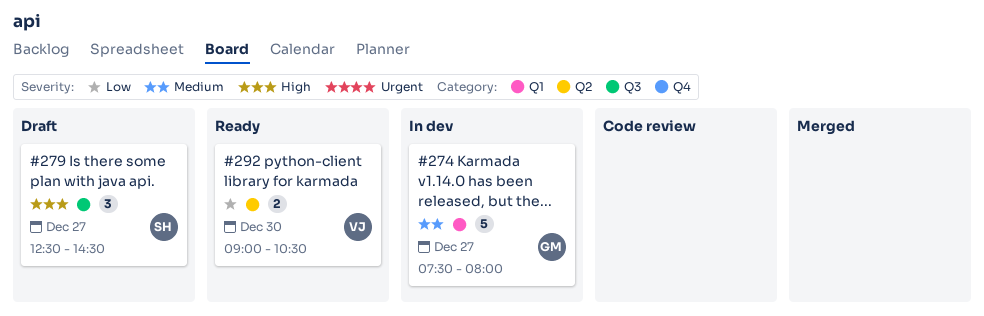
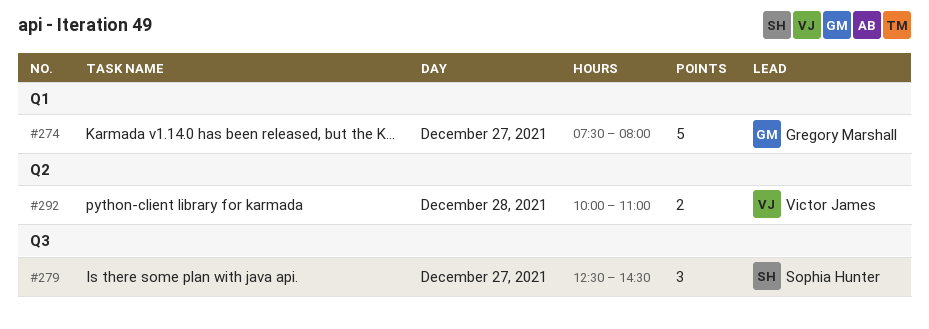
#292, day: Dec 30 -> Dec 28
#292, begins: 09:00 -> 10:00
#292, ends: 10:30 -> 11:00

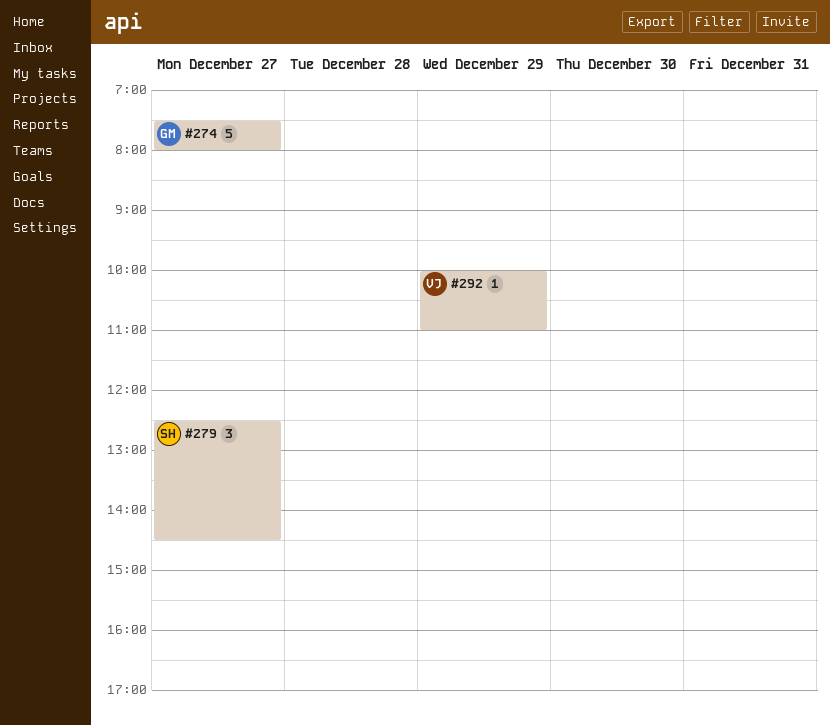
#292, estimate: 2 -> 1
#292, day: Dec 28 -> Dec 29

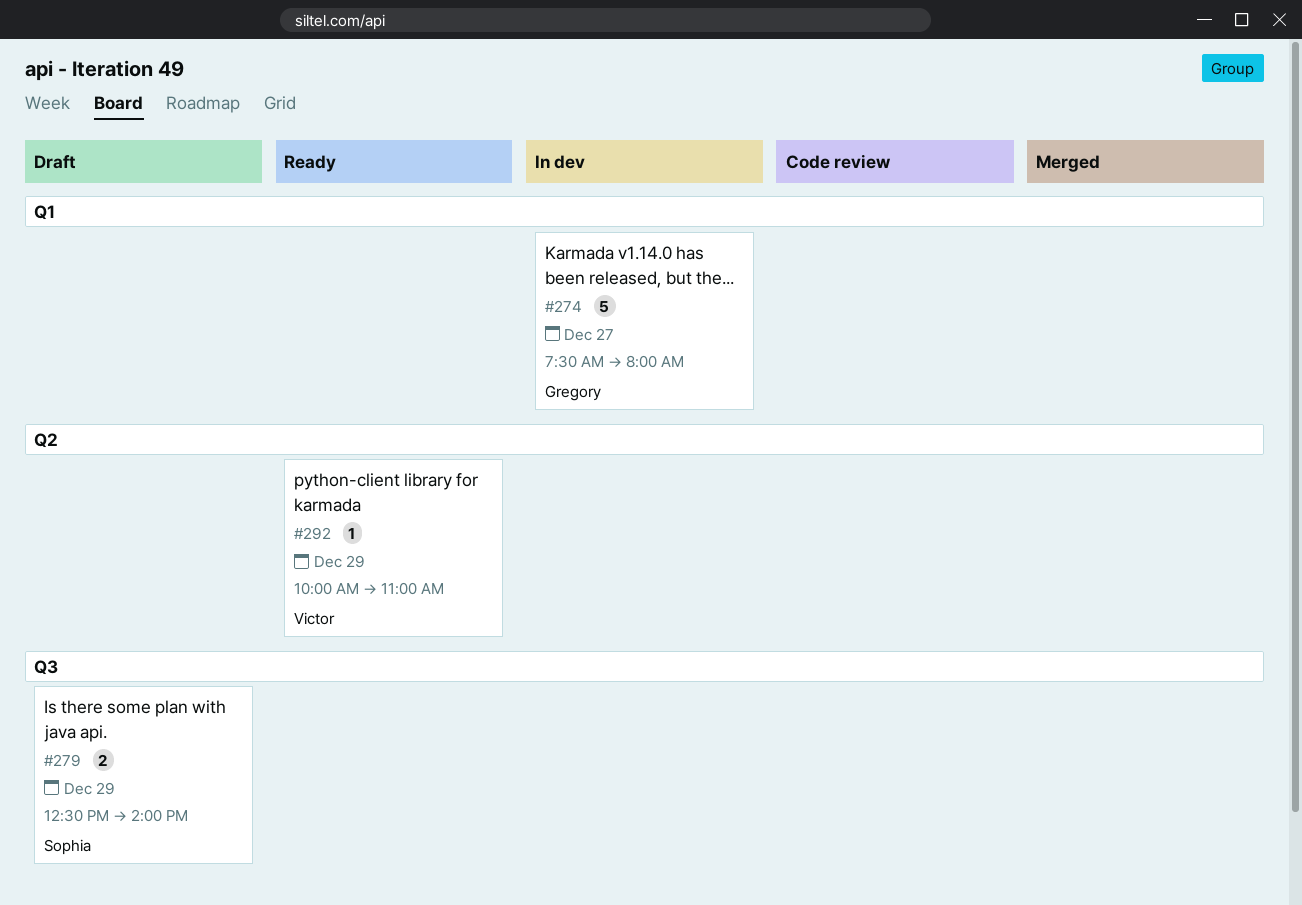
#279, estimate: 3 -> 2
#279, day: Dec 27 -> Dec 29
#279, ends: 14:30 -> 14:00

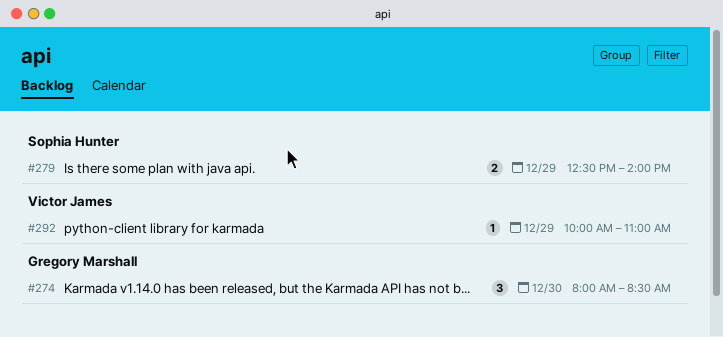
#274, estimate: 5 -> 3
#274, day: Dec 27 -> Dec 30
#274, begins: 07:30 -> 08:00
#274, ends: 08:00 -> 08:30

